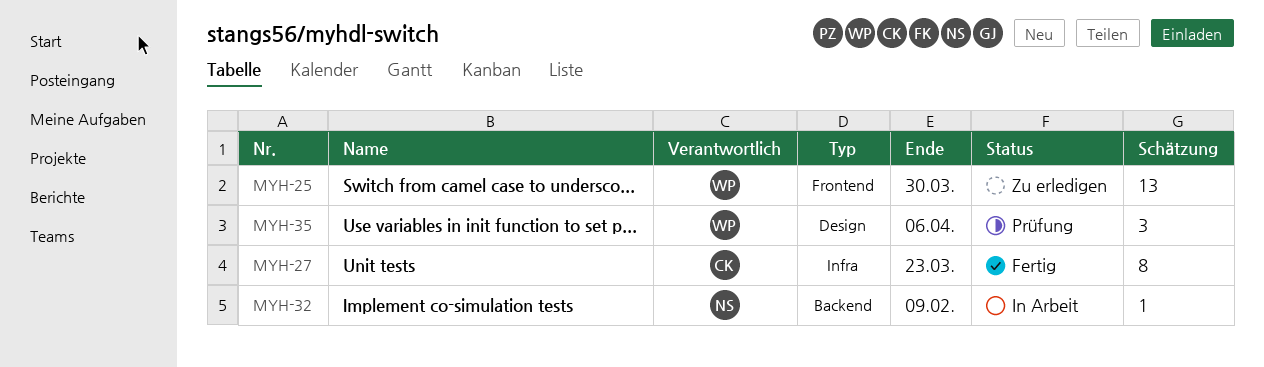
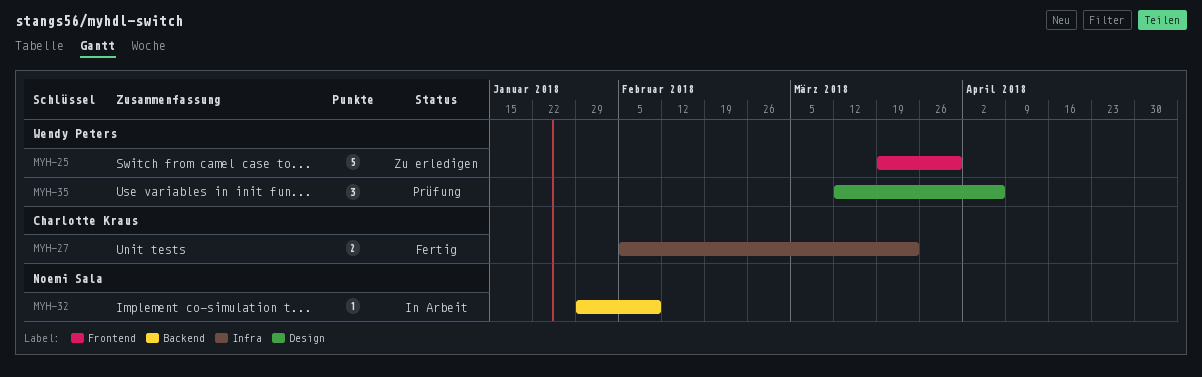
MYH-25, estimate: 13 -> 5
MYH-27, estimate: 8 -> 2

